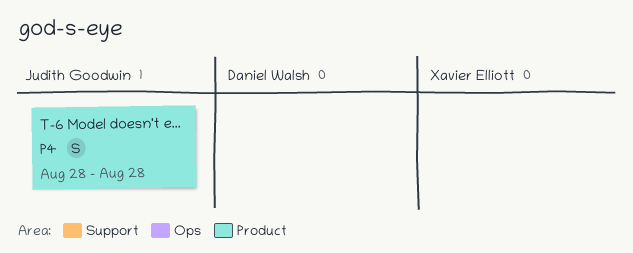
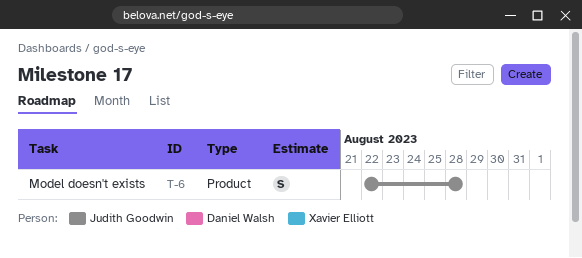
T-6, start: Aug 28 -> Aug 22

